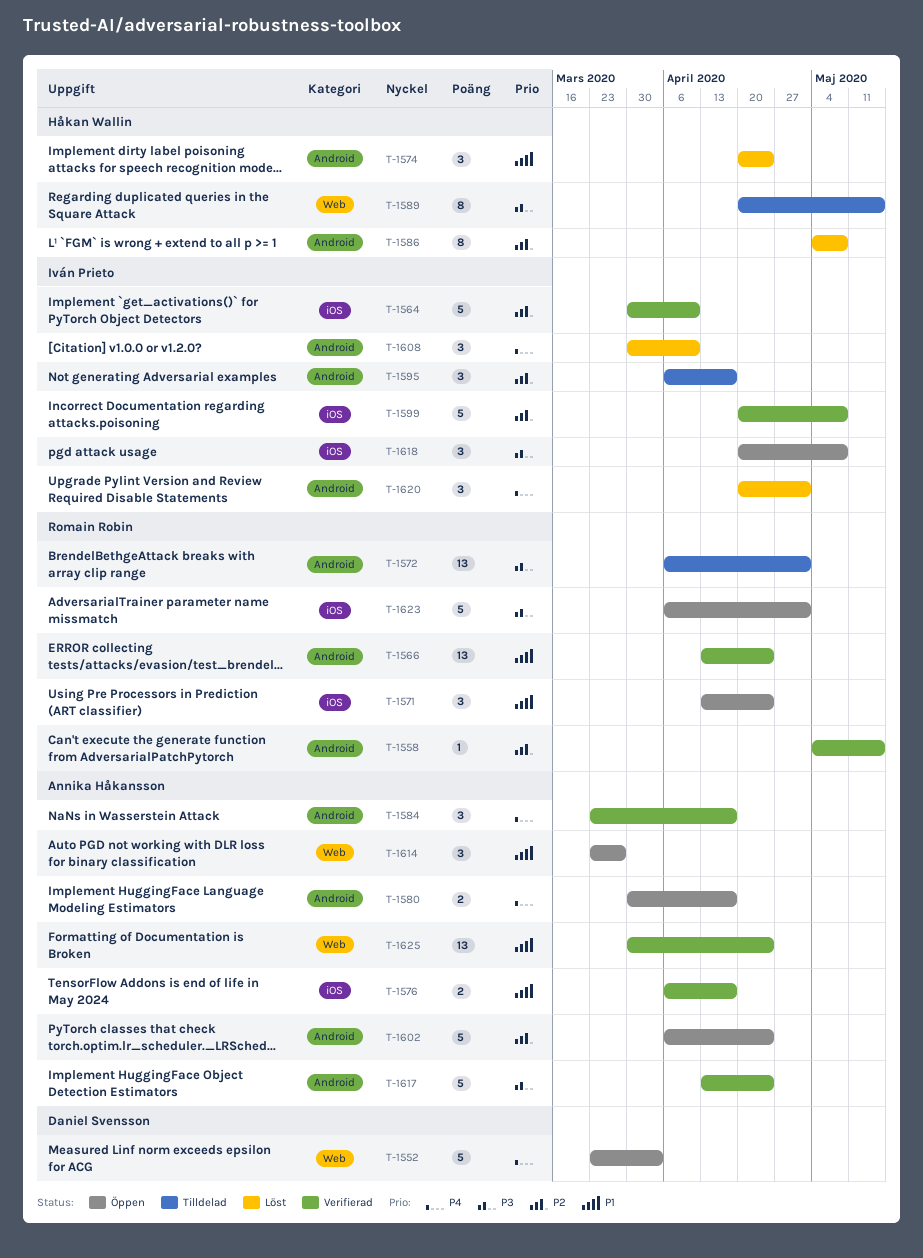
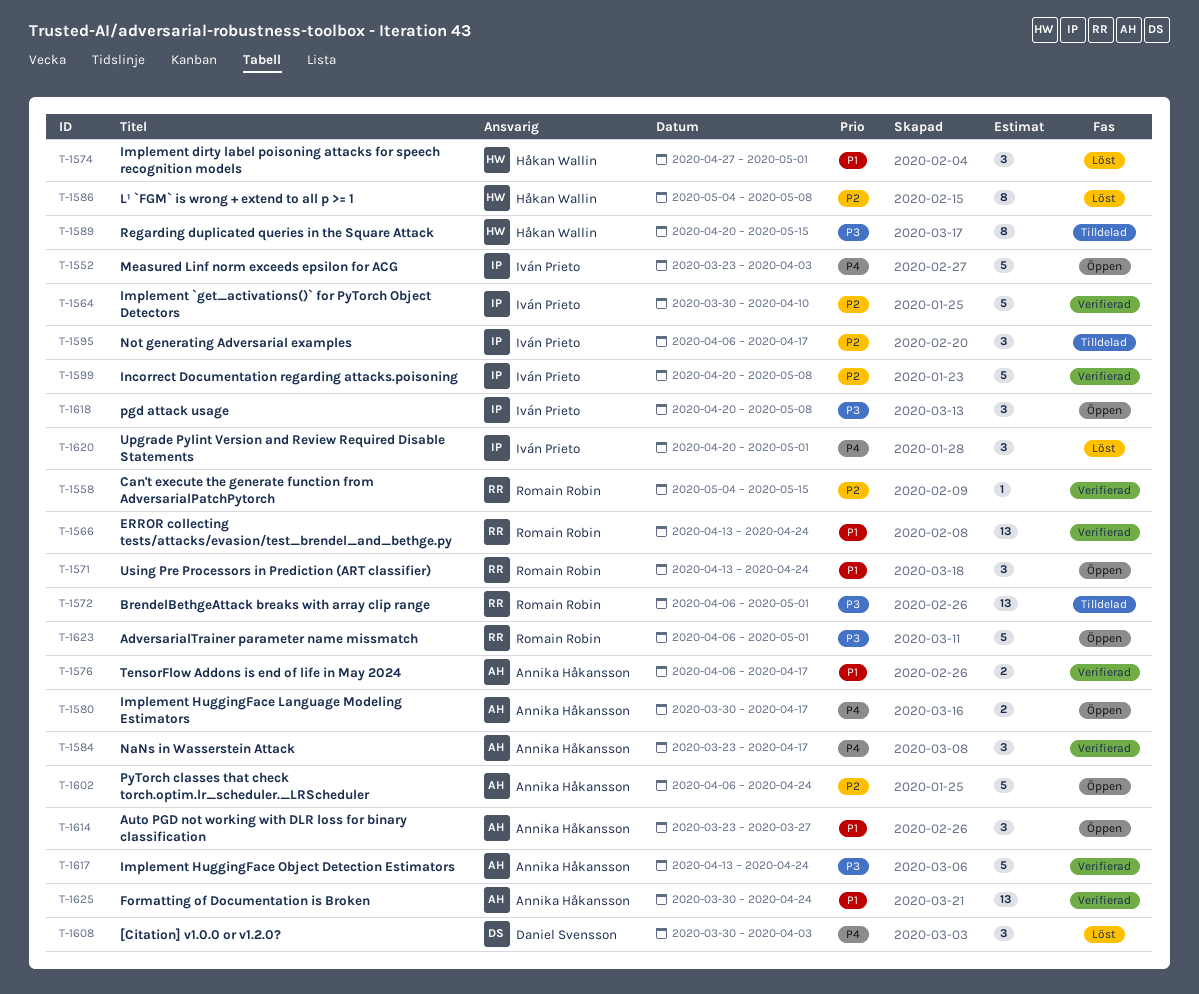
T-1552, owner: Daniel Svensson -> Iván Prieto
T-1574, start: Apr 20 -> Apr 27
T-1574, due: Apr 24 -> May 1
T-1608, owner: Iván Prieto -> Daniel Svensson
T-1608, due: Apr 10 -> Apr 3

